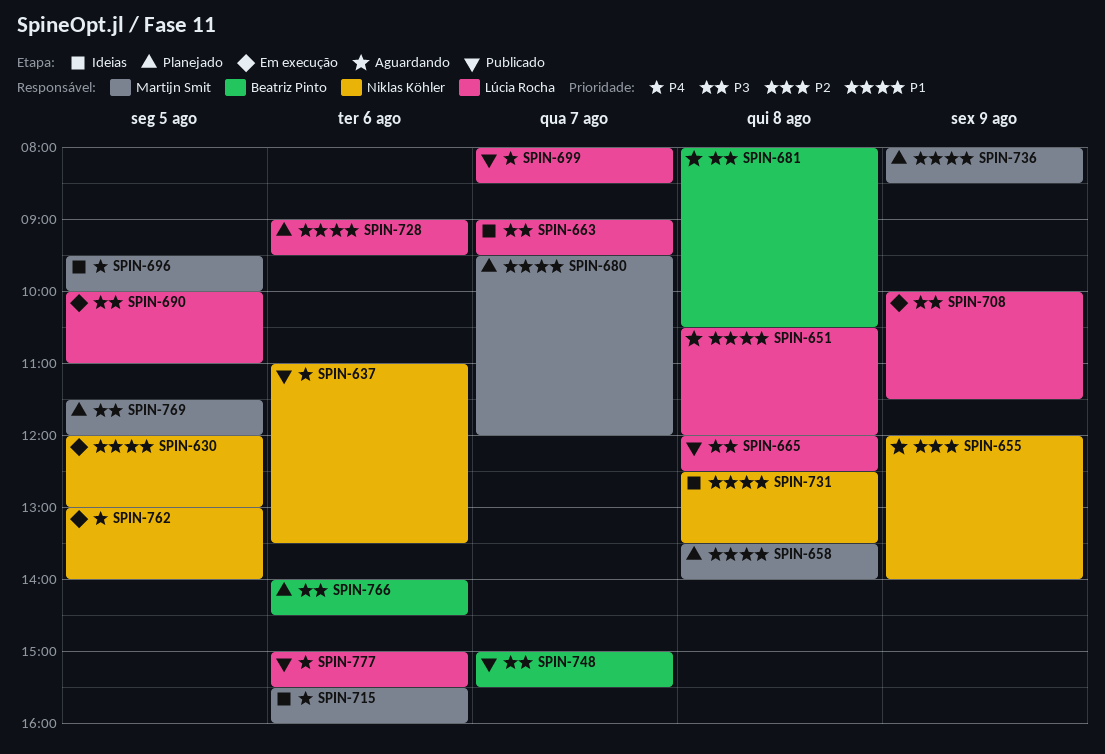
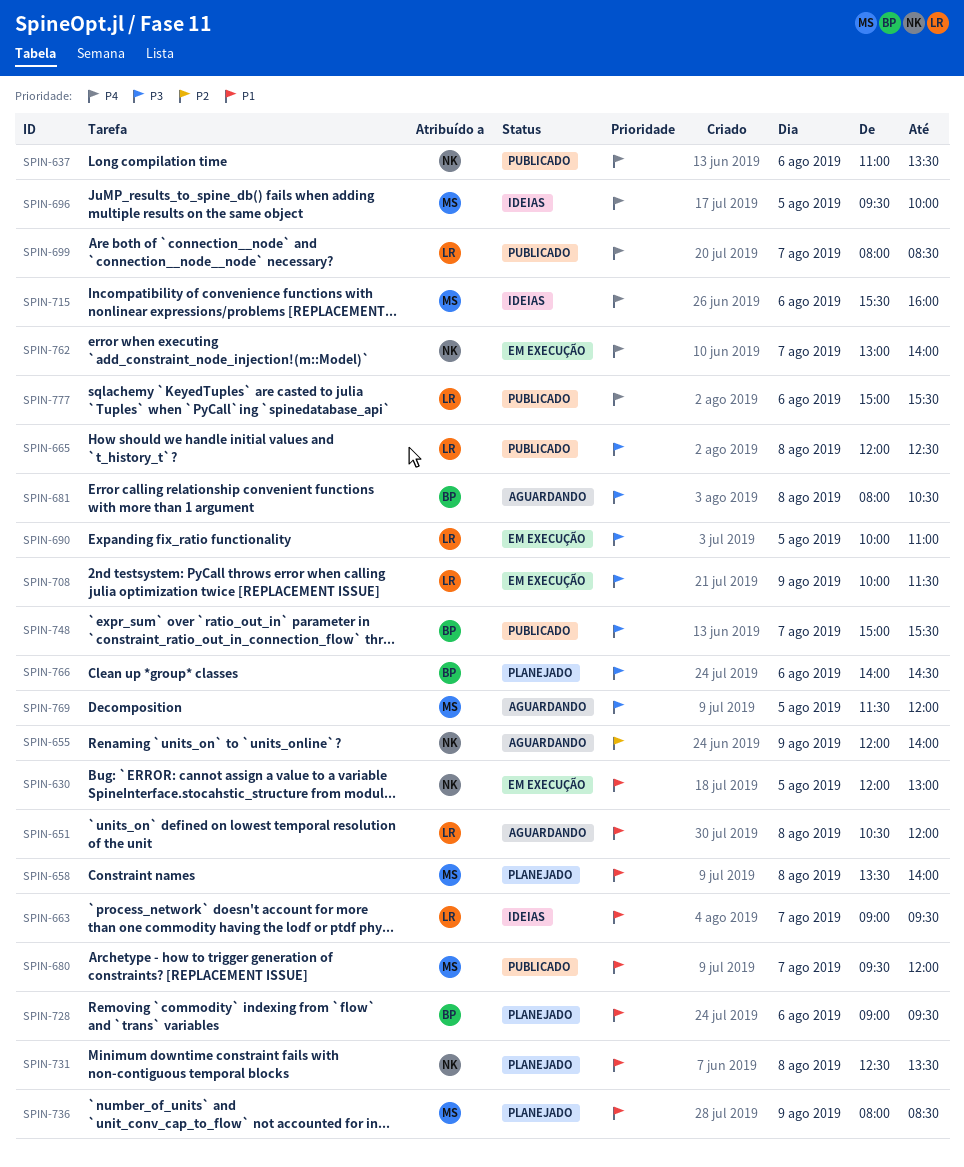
SPIN-663, priority: P3 -> P1
SPIN-680, status: Planejado -> Publicado
SPIN-728, owner: Lúcia Rocha -> Beatriz Pinto
SPIN-731, status: Ideias -> Planejado
SPIN-762, day: Aug 5 -> Aug 7
SPIN-769, status: Planejado -> Aguardando

